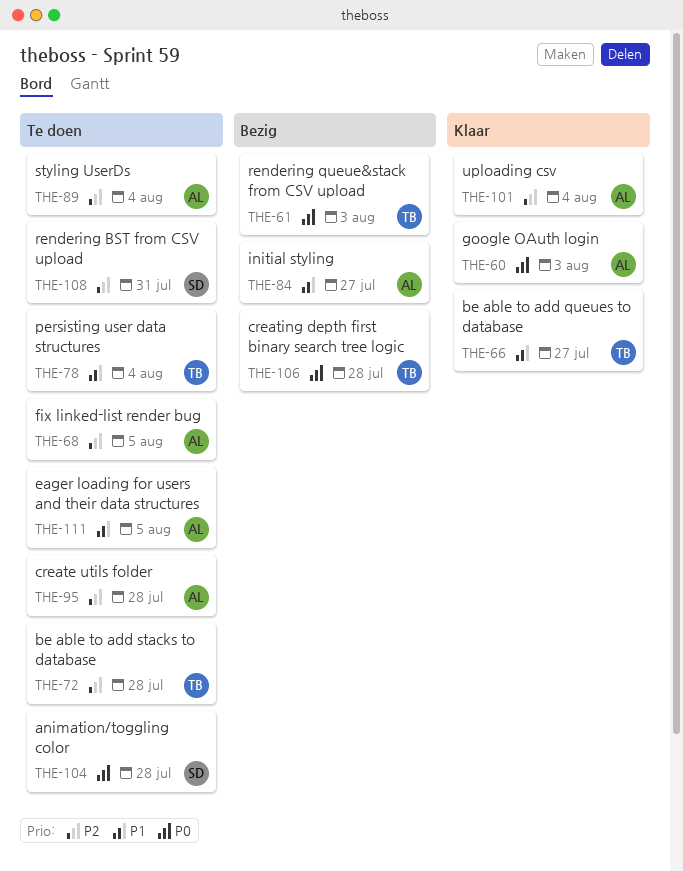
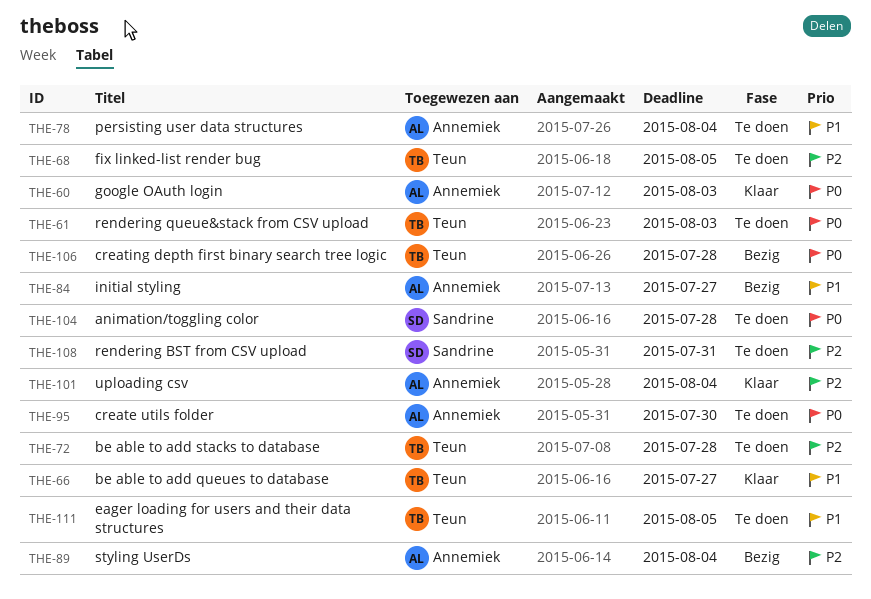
THE-61, status: Bezig -> Te doen
THE-68, owner: Annemiek -> Teun
THE-78, owner: Teun -> Annemiek
THE-89, status: Te doen -> Bezig
THE-95, priority: P2 -> P0
THE-95, due: Jul 28 -> Jul 30
THE-111, owner: Annemiek -> Teun

